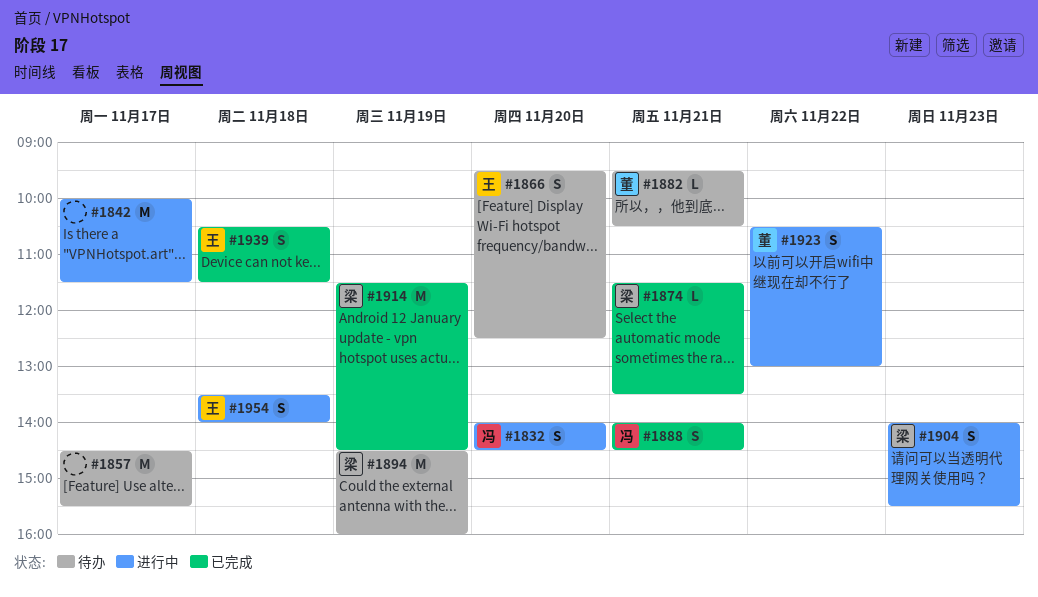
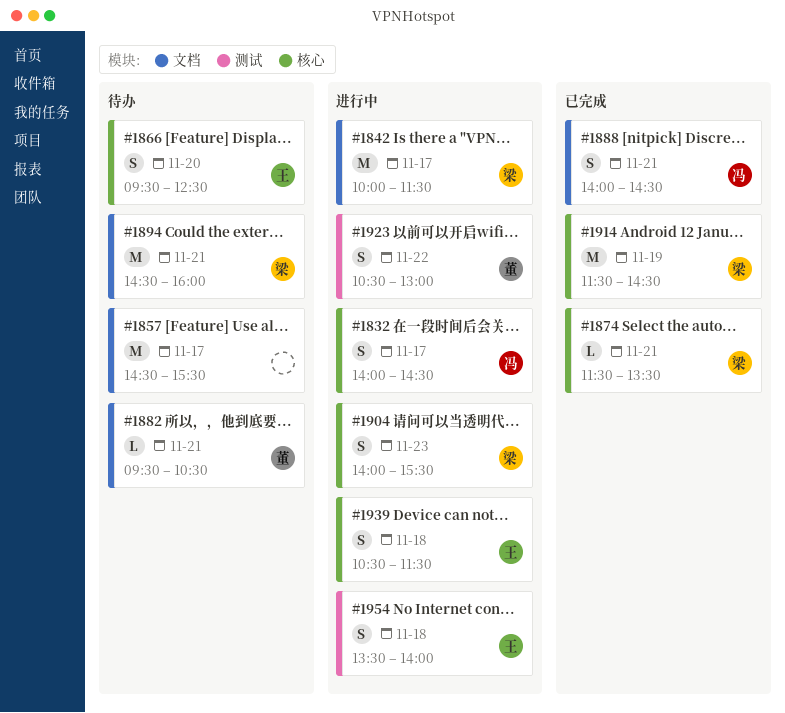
#1832, day: Nov 20 -> Nov 17
#1842, owner: none -> 梁
#1894, day: Nov 19 -> Nov 21
#1939, status: 已完成 -> 进行中

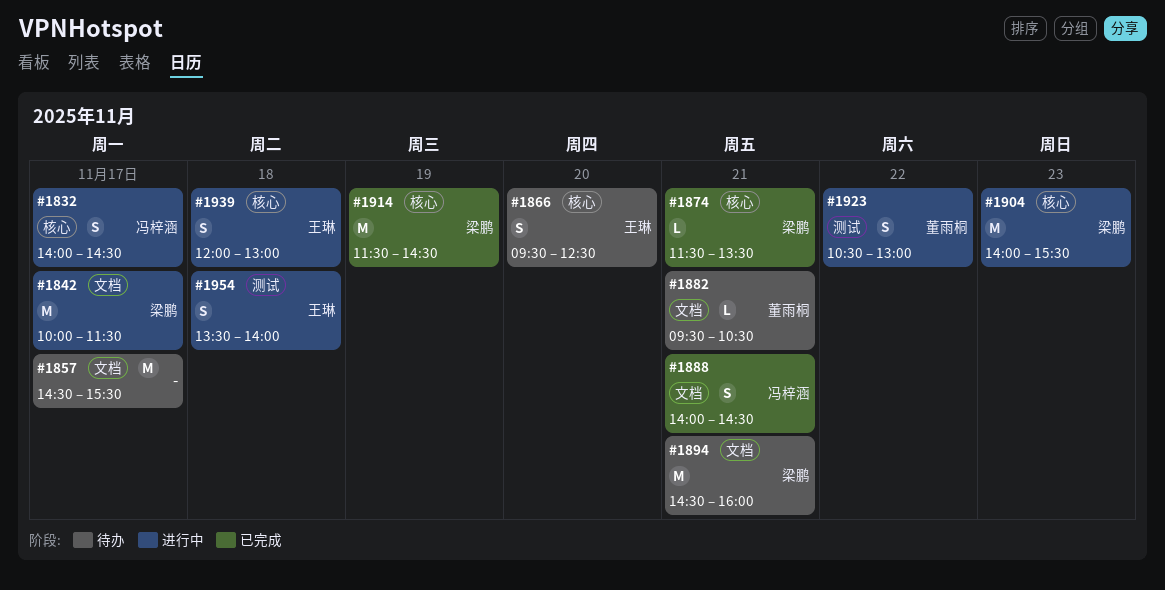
#1904, estimate: S -> M
#1939, begins: 10:30 -> 12:00
#1939, ends: 11:30 -> 13:00

